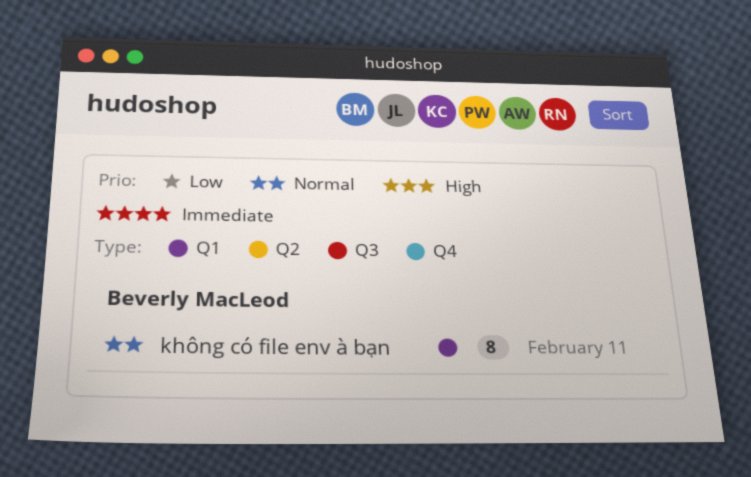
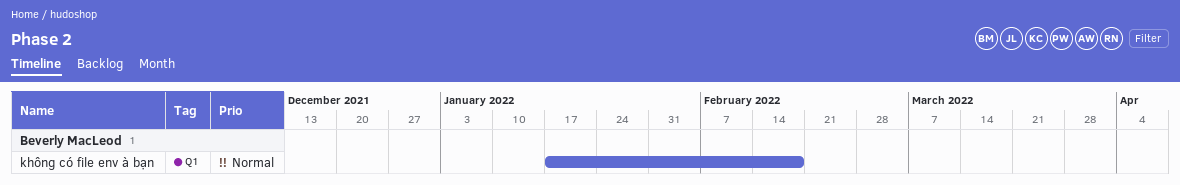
không có file env à bạn, due: Feb 11 -> Feb 18

